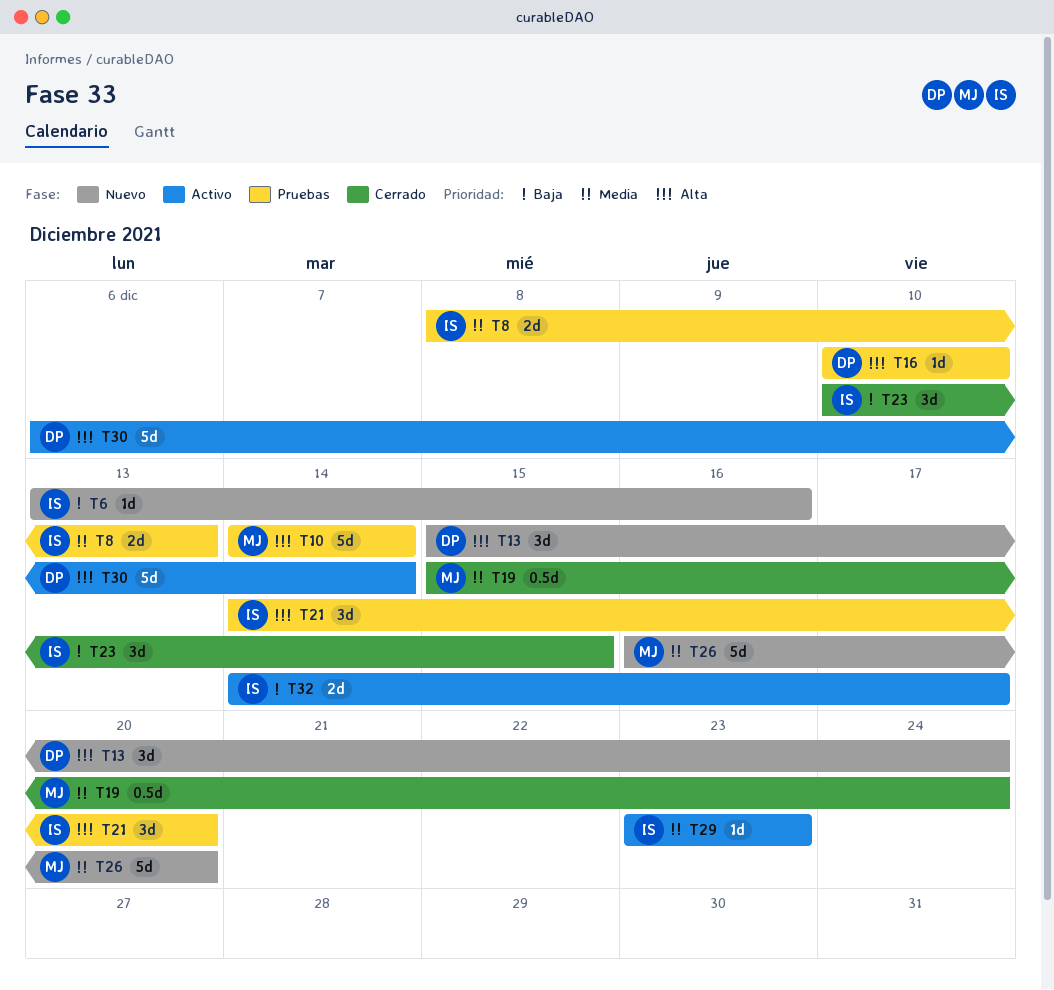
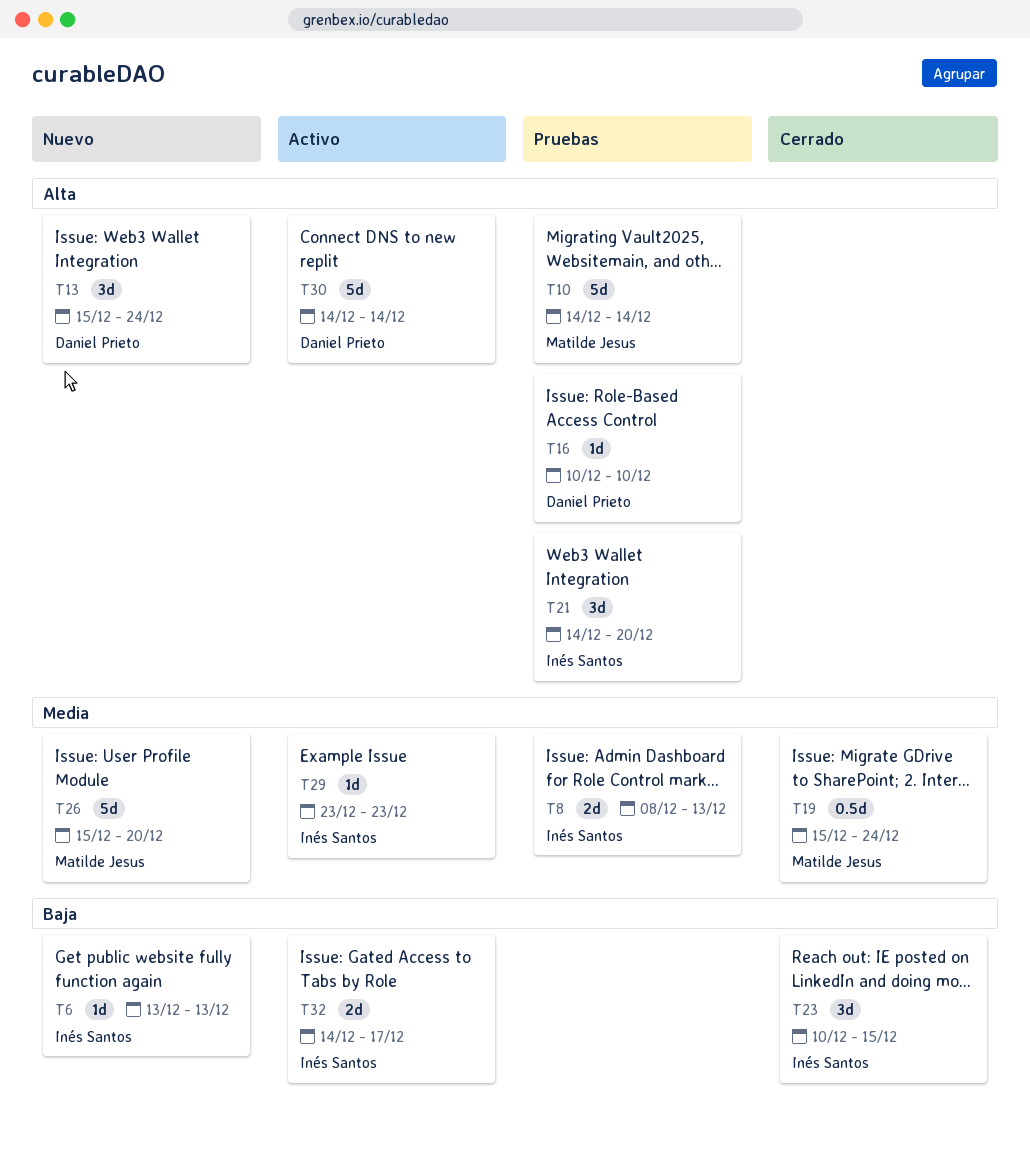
T6, due: Dec 16 -> Dec 13
T26, start: Dec 16 -> Dec 15
T30, start: Dec 6 -> Dec 14

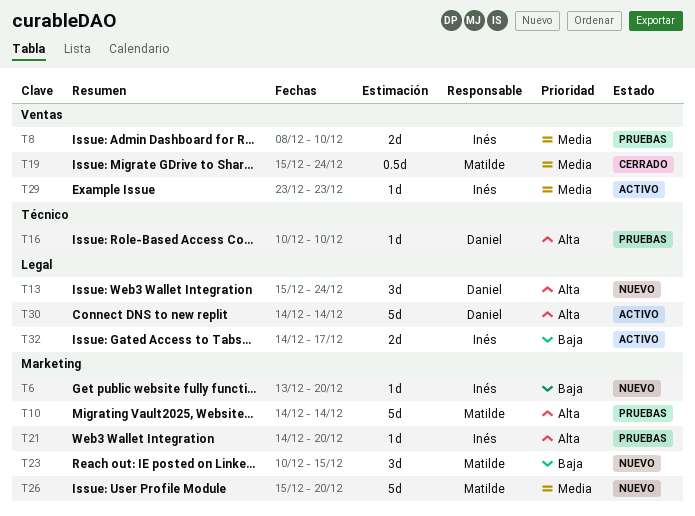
T6, due: Dec 13 -> Dec 20
T8, due: Dec 13 -> Dec 10
T21, estimate: 3d -> 1d
T23, status: Cerrado -> Nuevo
T23, owner: Inés Santos -> Matilde Jesus

